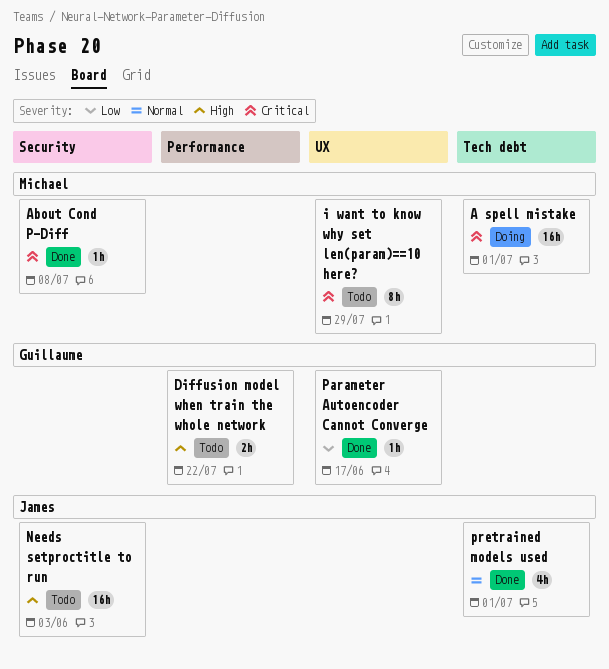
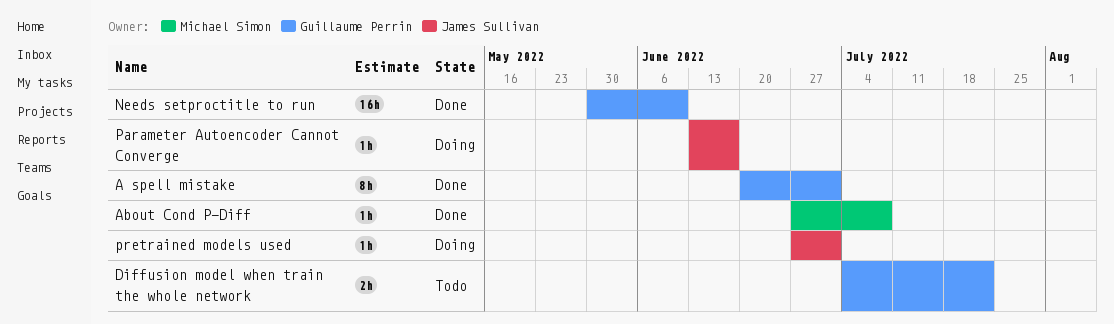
A spell mistake, status: Doing -> Done
A spell mistake, owner: Michael Simon -> Guillaume Perrin
A spell mistake, estimate: 16h -> 8h
i want to know why set len(param)==10 here?: present -> none
Needs setproctitle to run, status: Todo -> Done
Needs setproctitle to run, owner: James Sullivan -> Guillaume Perrin
Needs setproctitle to run, due: Jun 3 -> Jun 10
Parameter Autoencoder Cannot Converge, status: Done -> Doing
Parameter Autoencoder Cannot Converge, owner: Guillaume Perrin -> James Sullivan
pretrained models used, status: Done -> Doing
pretrained models used, estimate: 4h -> 1h

